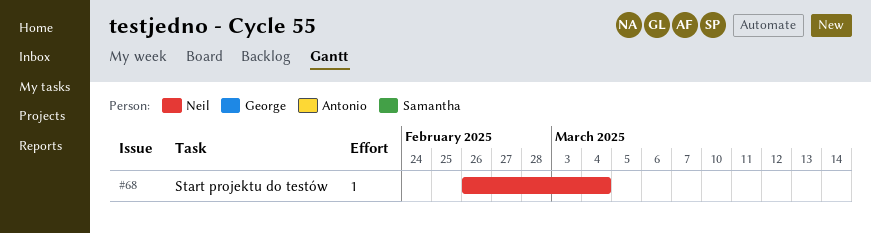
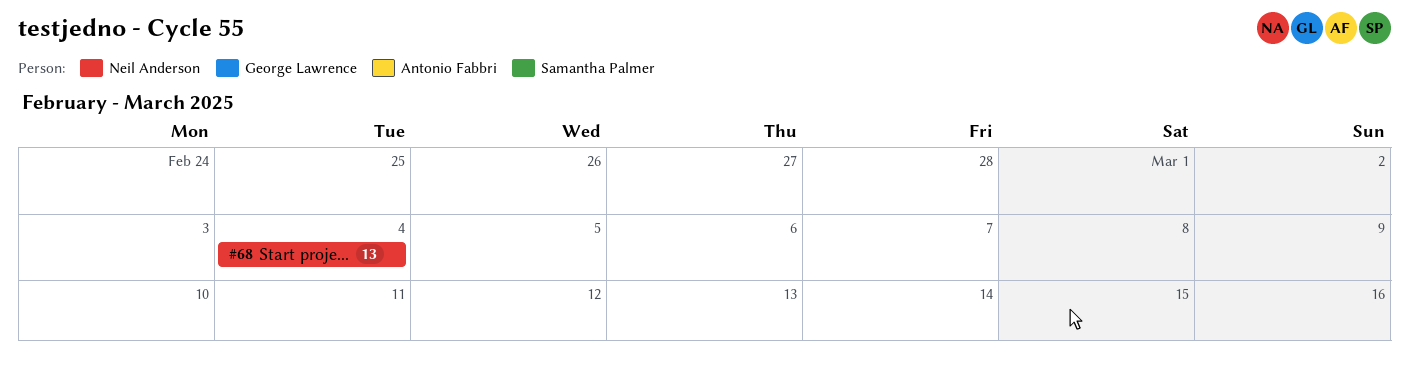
#68, estimate: 1 -> 13
#68, start: Feb 26 -> Mar 4

